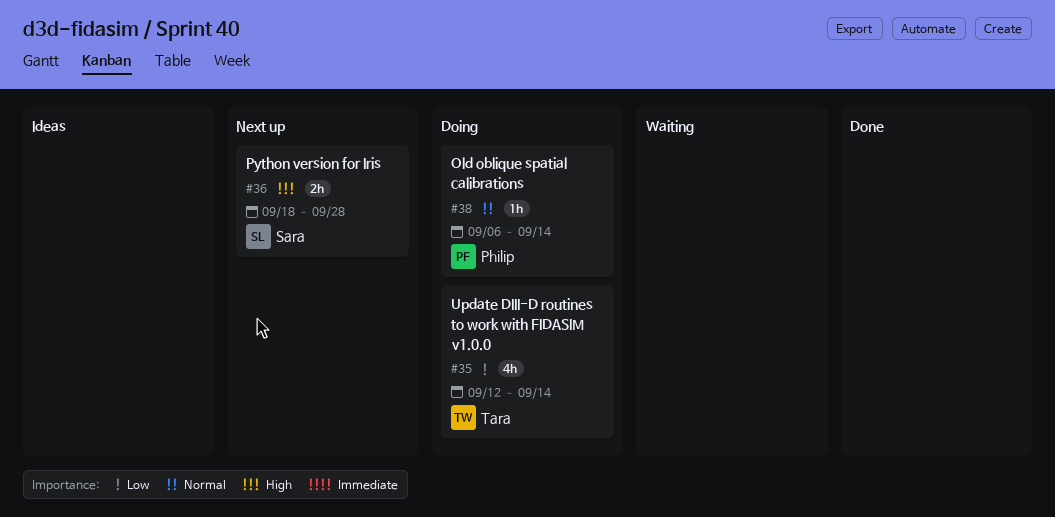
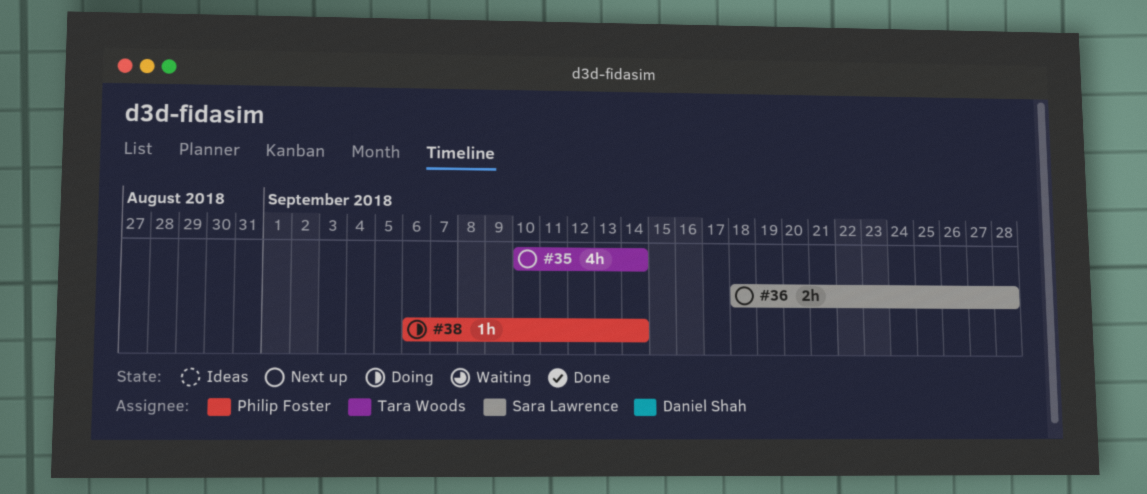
#35, status: Doing -> Next up
#35, start: Sep 12 -> Sep 10

